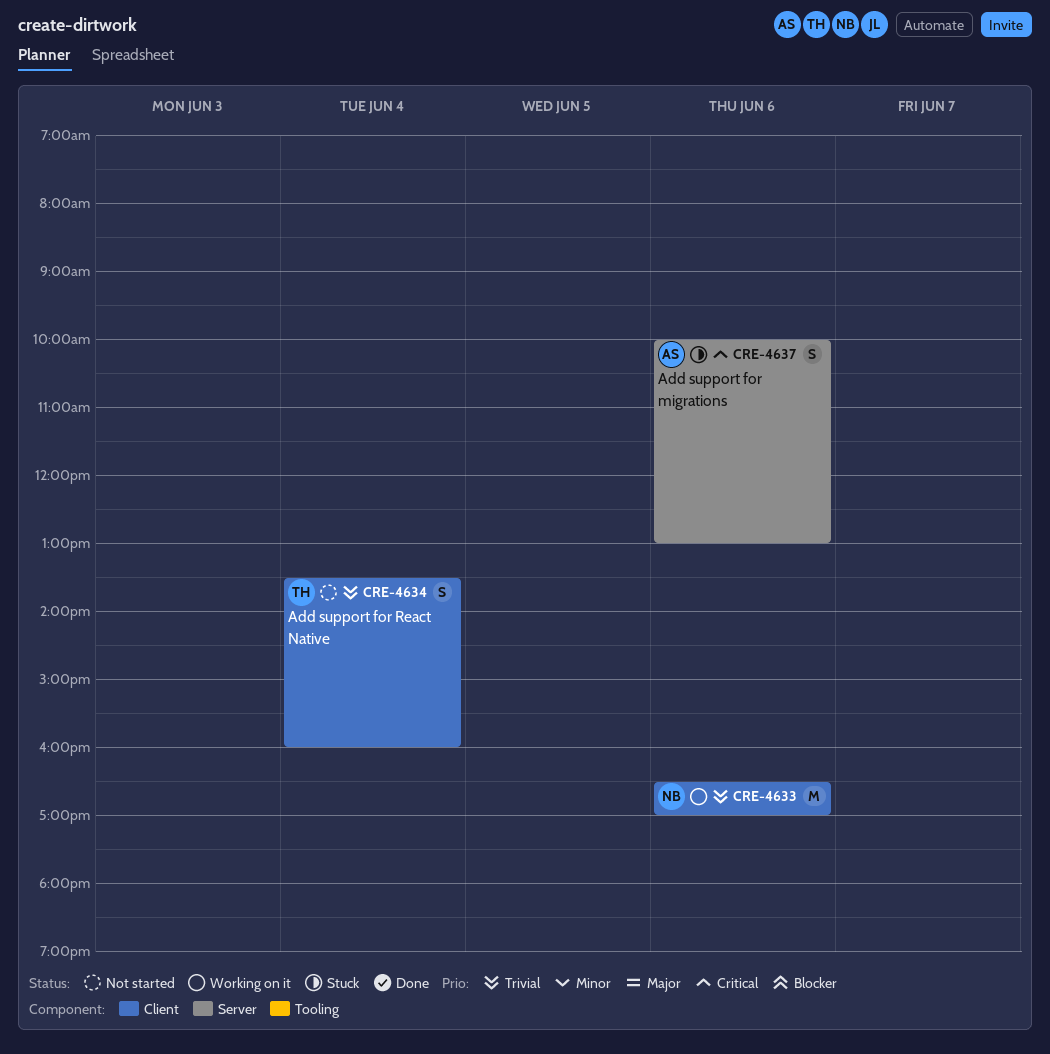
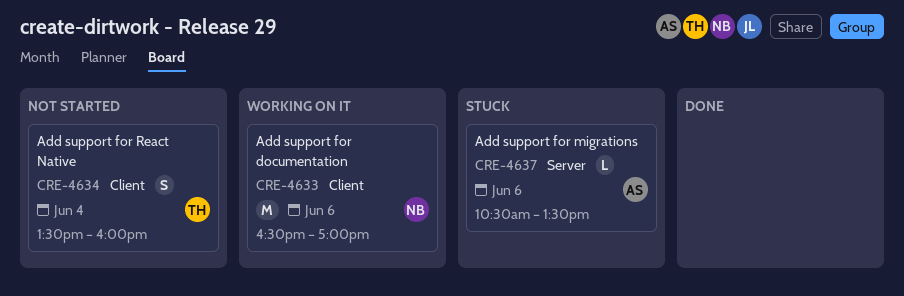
CRE-4637, estimate: S -> L
CRE-4637, begins: 10:00 -> 10:30
CRE-4637, ends: 13:00 -> 13:30

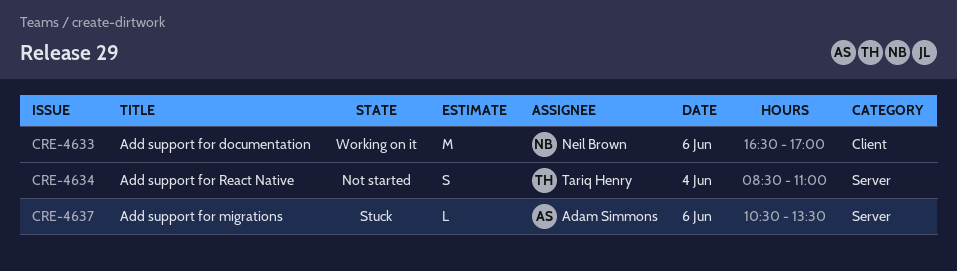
CRE-4634, label: Client -> Server
CRE-4634, begins: 13:30 -> 08:30
CRE-4634, ends: 16:00 -> 11:00

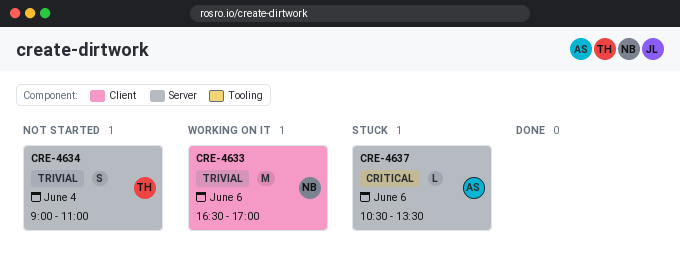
CRE-4634, begins: 08:30 -> 09:00

